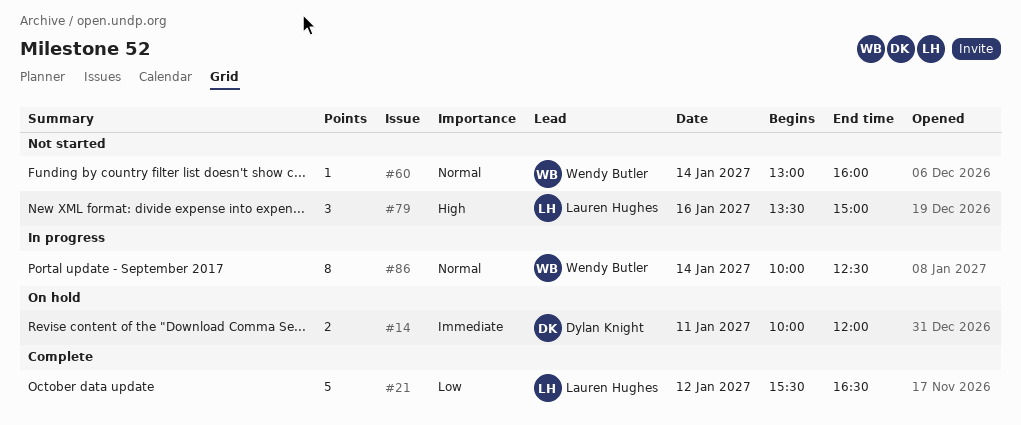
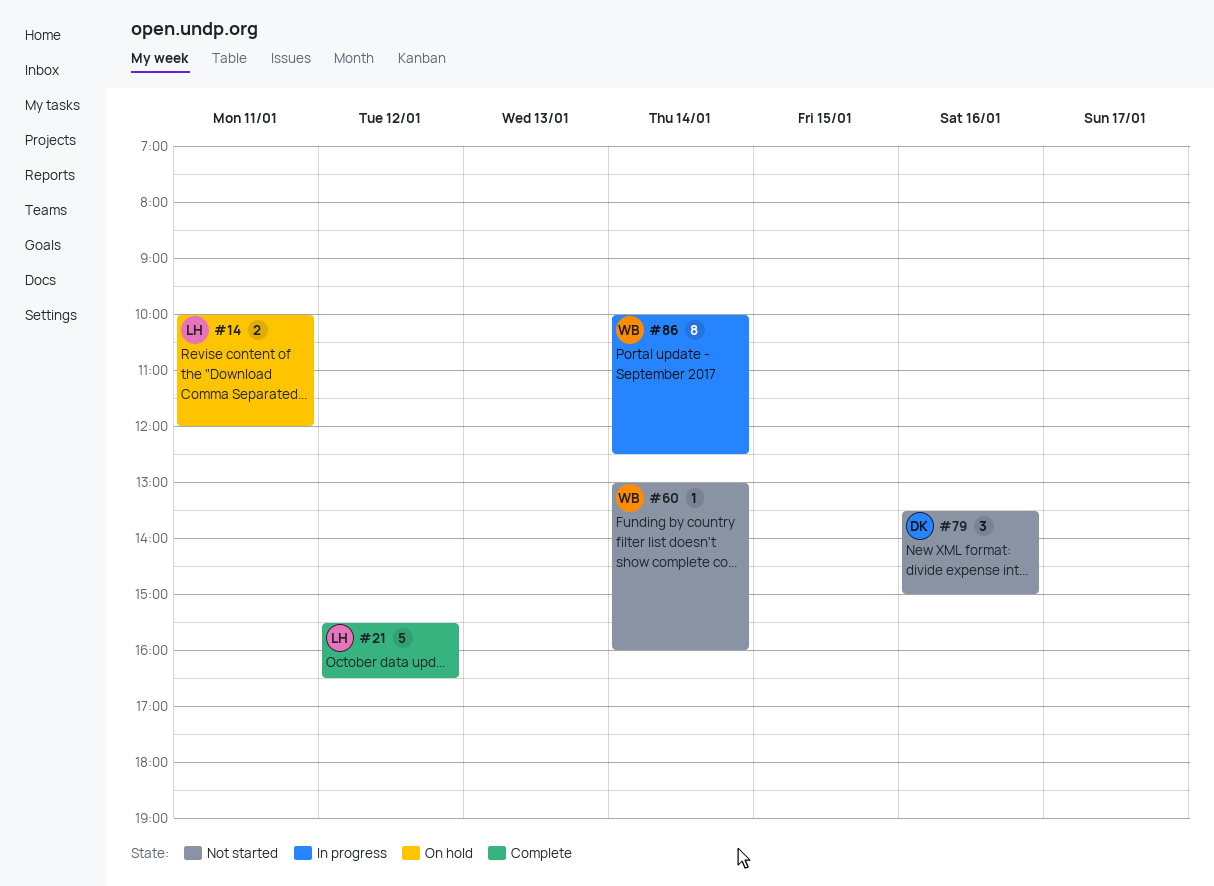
#14, owner: Dylan Knight -> Lauren Hughes
#79, owner: Lauren Hughes -> Dylan Knight

